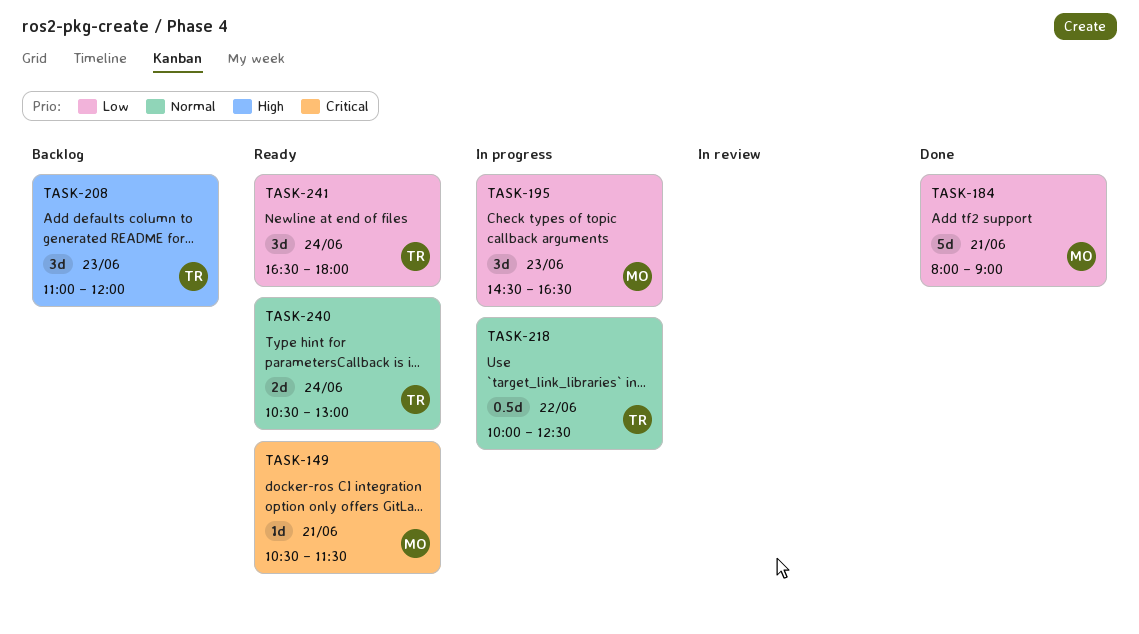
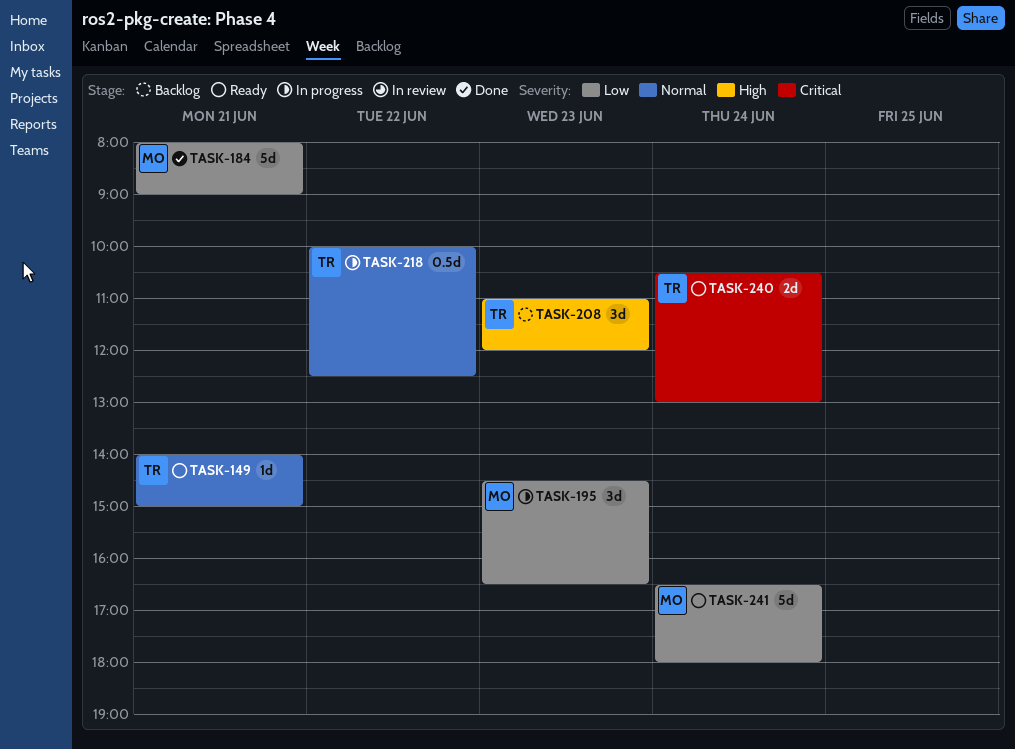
TASK-149, owner: MO -> TR
TASK-149, priority: Critical -> Normal
TASK-149, begins: 10:30 -> 14:00
TASK-149, ends: 11:30 -> 15:00
TASK-240, priority: Normal -> Critical
TASK-241, owner: TR -> MO
TASK-241, estimate: 3d -> 5d

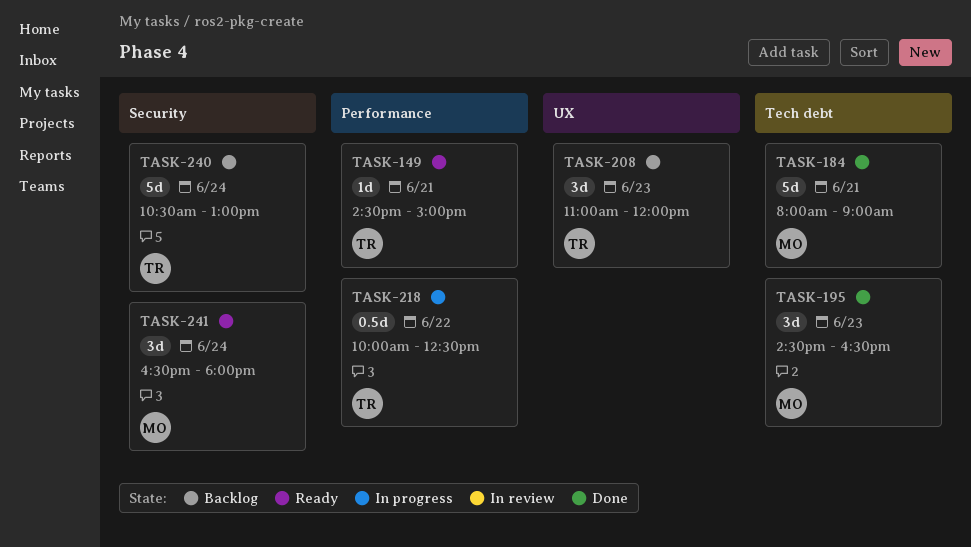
TASK-149, begins: 14:00 -> 14:30
TASK-195, status: In progress -> Done
TASK-240, status: Ready -> Backlog
TASK-240, estimate: 2d -> 5d
TASK-241, estimate: 5d -> 3d

